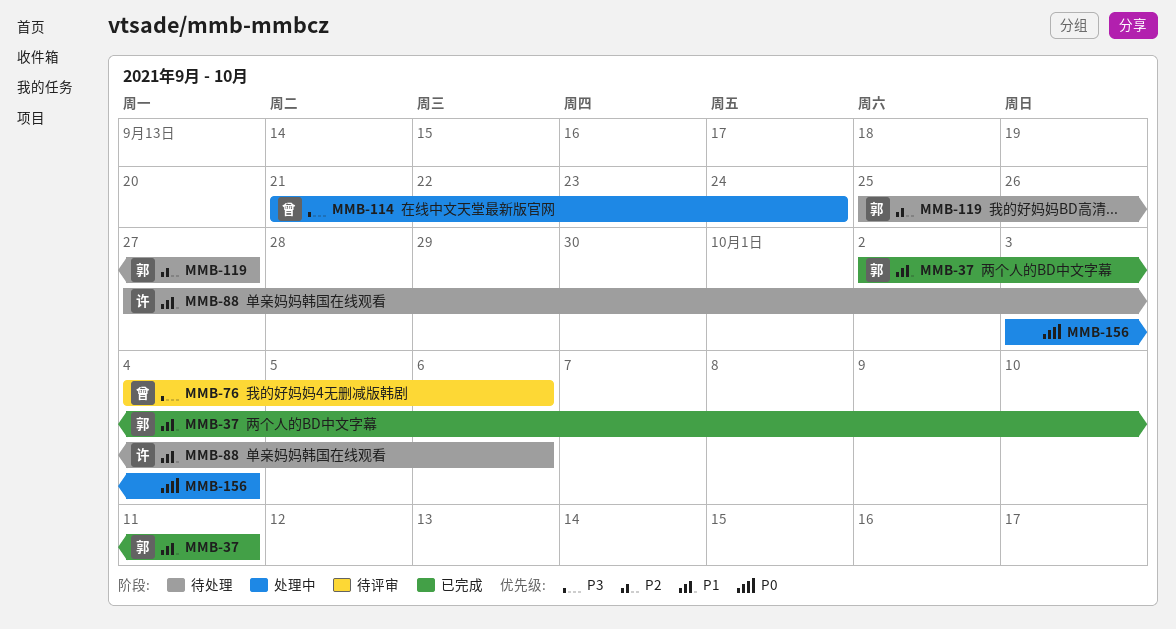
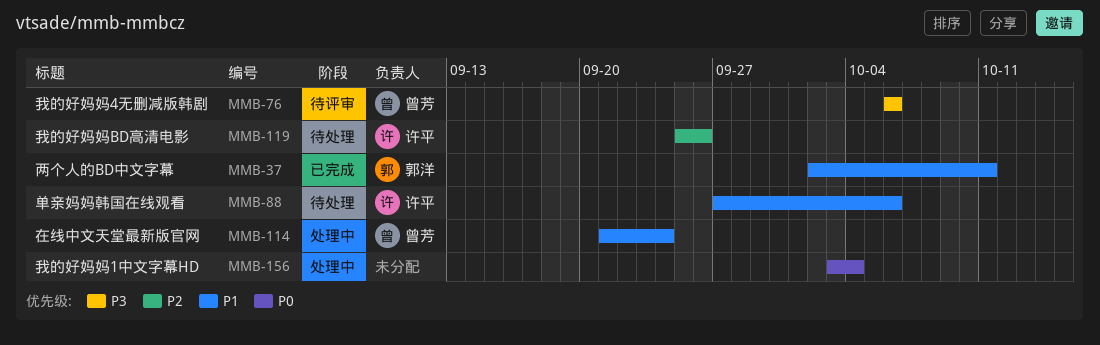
MMB-76, start: Oct 4 -> Oct 6
MMB-114, priority: P3 -> P1
MMB-119, owner: 郭洋 -> 许平
MMB-119, due: Sep 27 -> Sep 26

